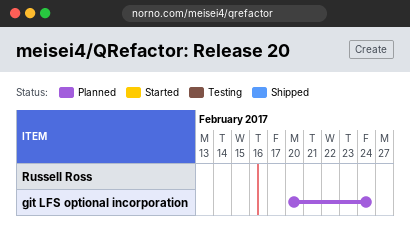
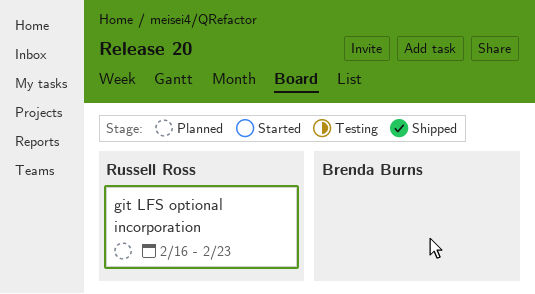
git LFS optional incorporation, start: Feb 20 -> Feb 16
git LFS optional incorporation, due: Feb 24 -> Feb 23

